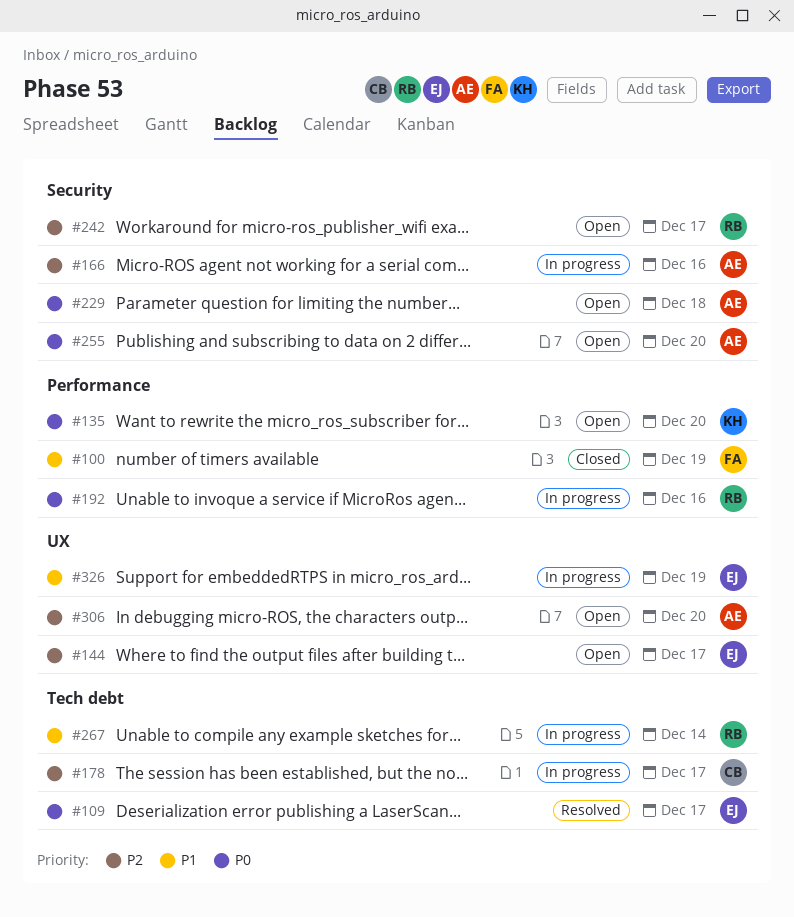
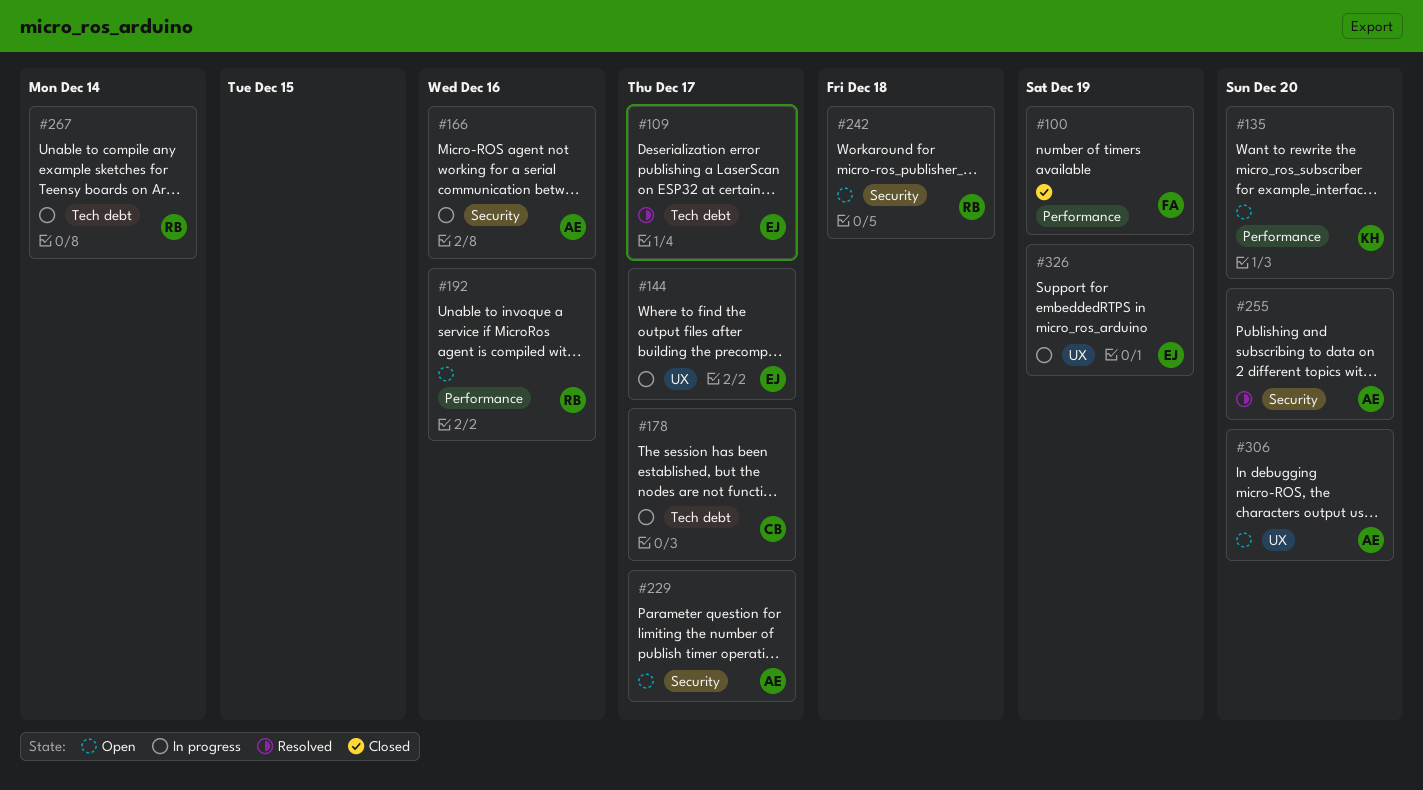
#144, status: Open -> In progress
#192, status: In progress -> Open
#229, due: Dec 18 -> Dec 17
#242, due: Dec 17 -> Dec 18
#255, status: Open -> Resolved

